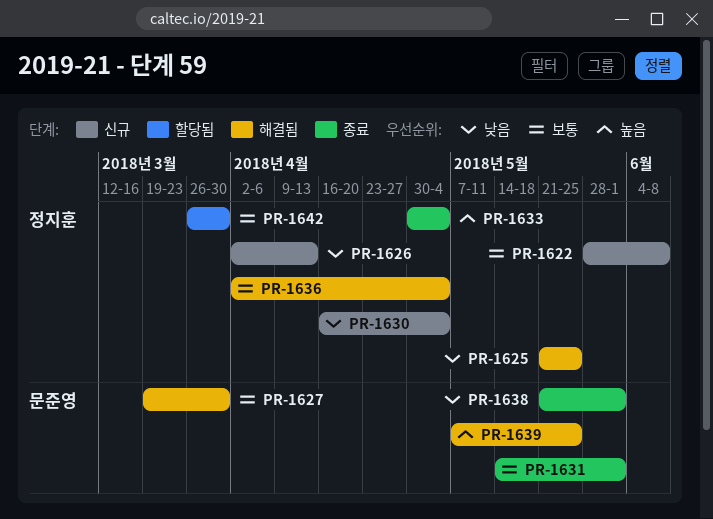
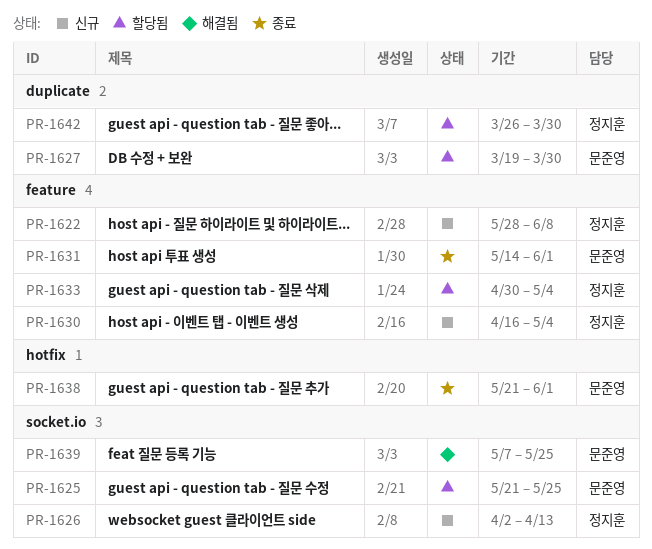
PR-1625, status: 해결됨 -> 할당됨
PR-1625, owner: 정지훈 -> 문준영
PR-1627, status: 해결됨 -> 할당됨
PR-1633, status: 종료 -> 할당됨
PR-1636: present -> none

